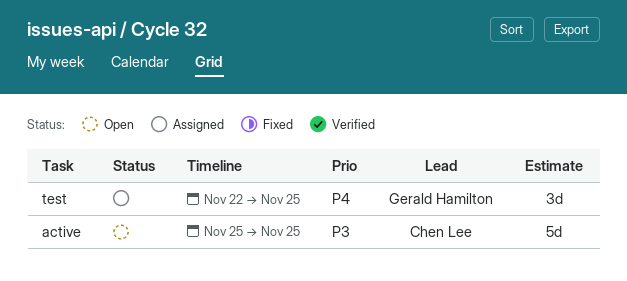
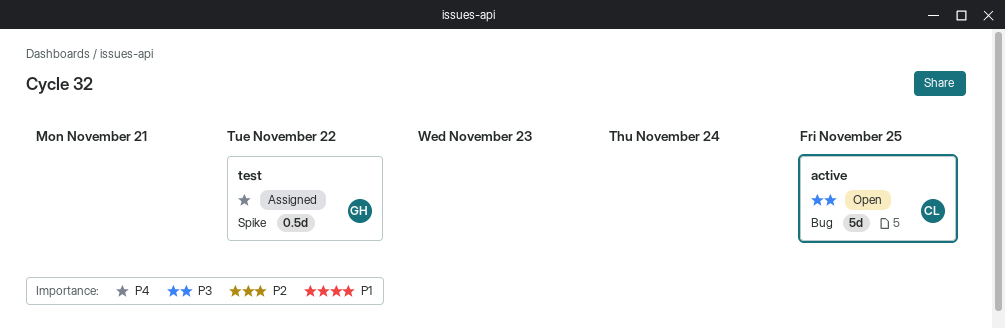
test, estimate: 3d -> 0.5d
test, due: Nov 25 -> Nov 22

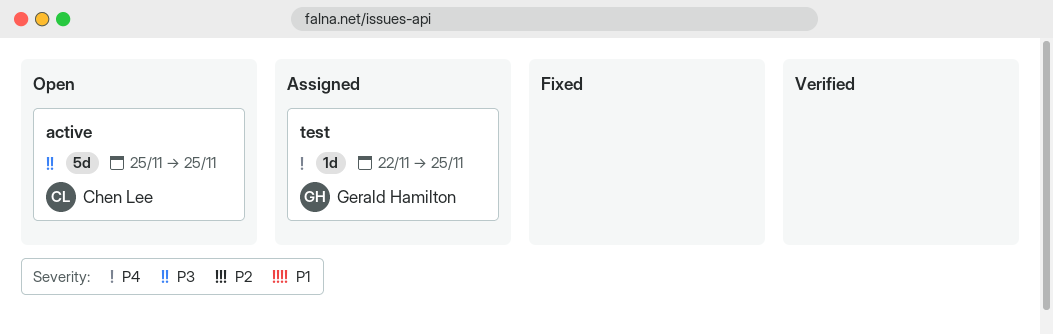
test, estimate: 0.5d -> 1d
test, due: Nov 22 -> Nov 25

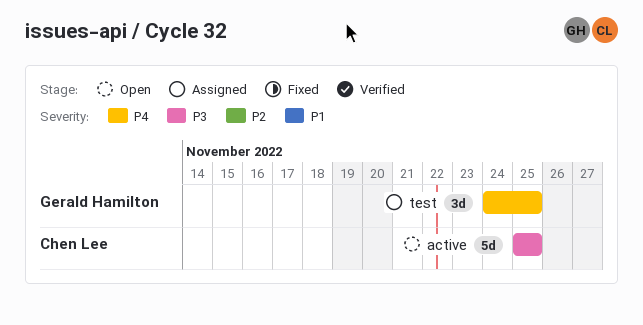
test, estimate: 1d -> 3d
test, start: Nov 22 -> Nov 24

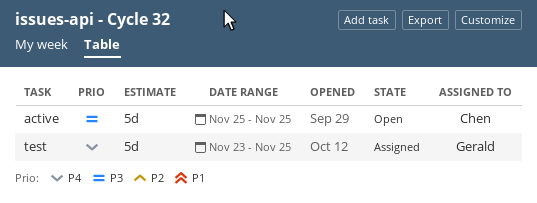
test, estimate: 3d -> 5d
test, start: Nov 24 -> Nov 23

